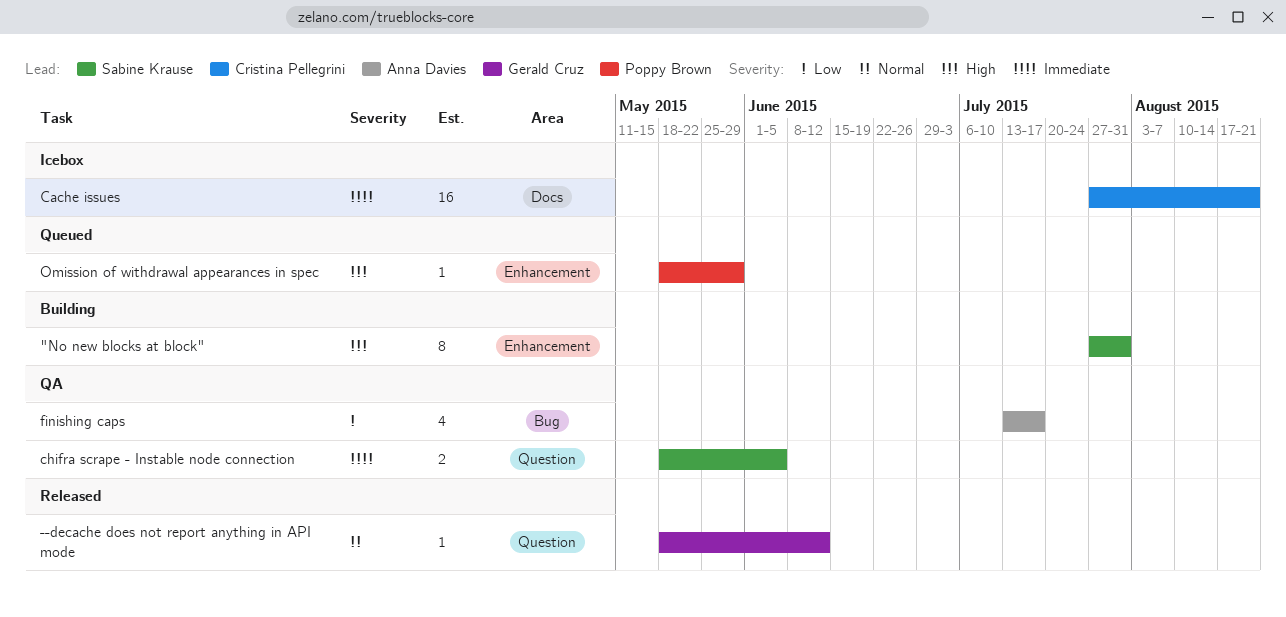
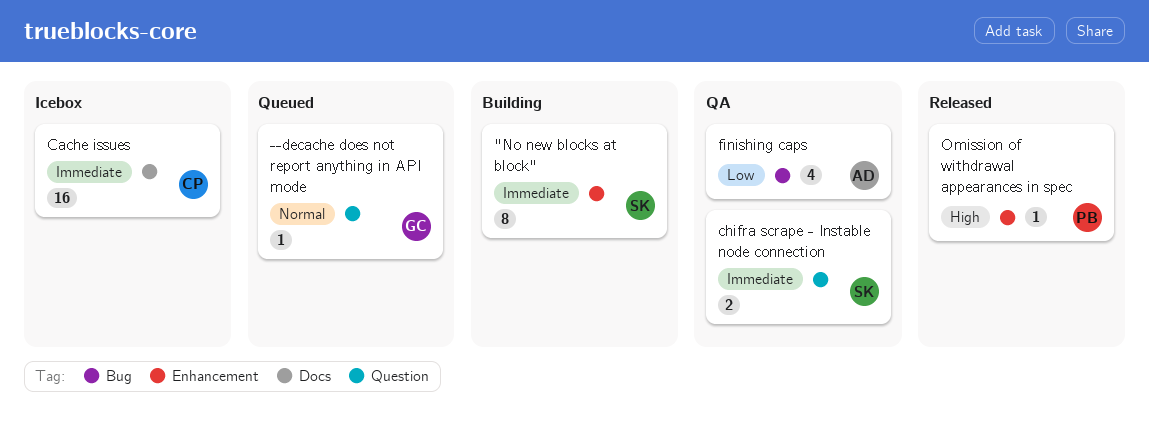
"No new blocks at block", priority: High -> Immediate
--decache does not report anything in API mode, status: Released -> Queued
Omission of withdrawal appearances in spec, status: Queued -> Released

